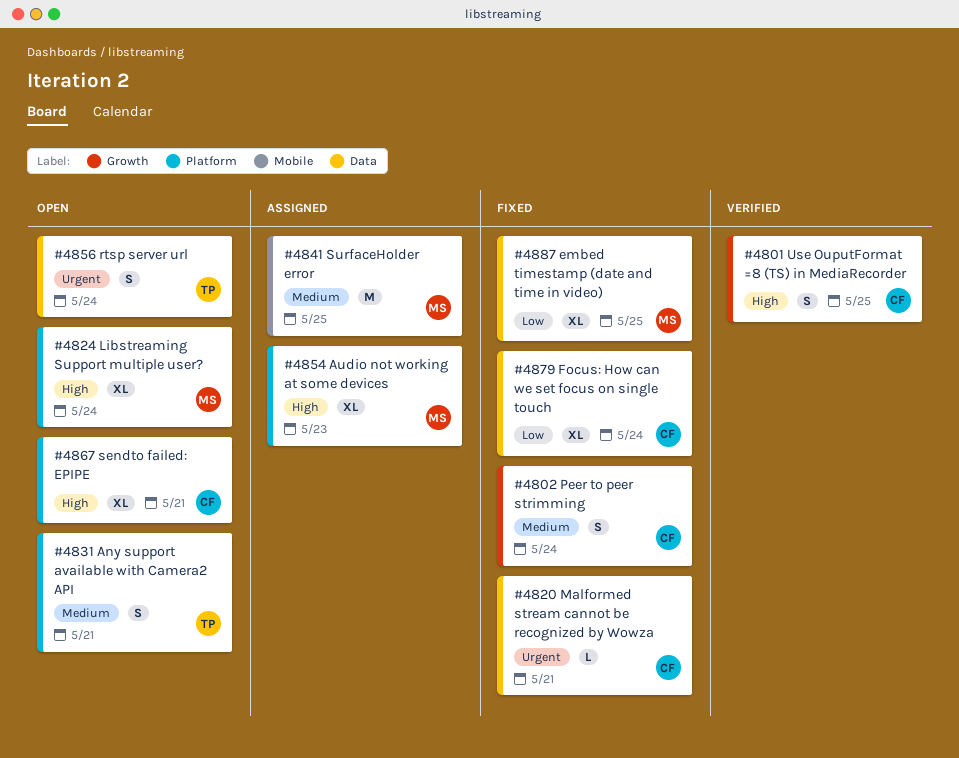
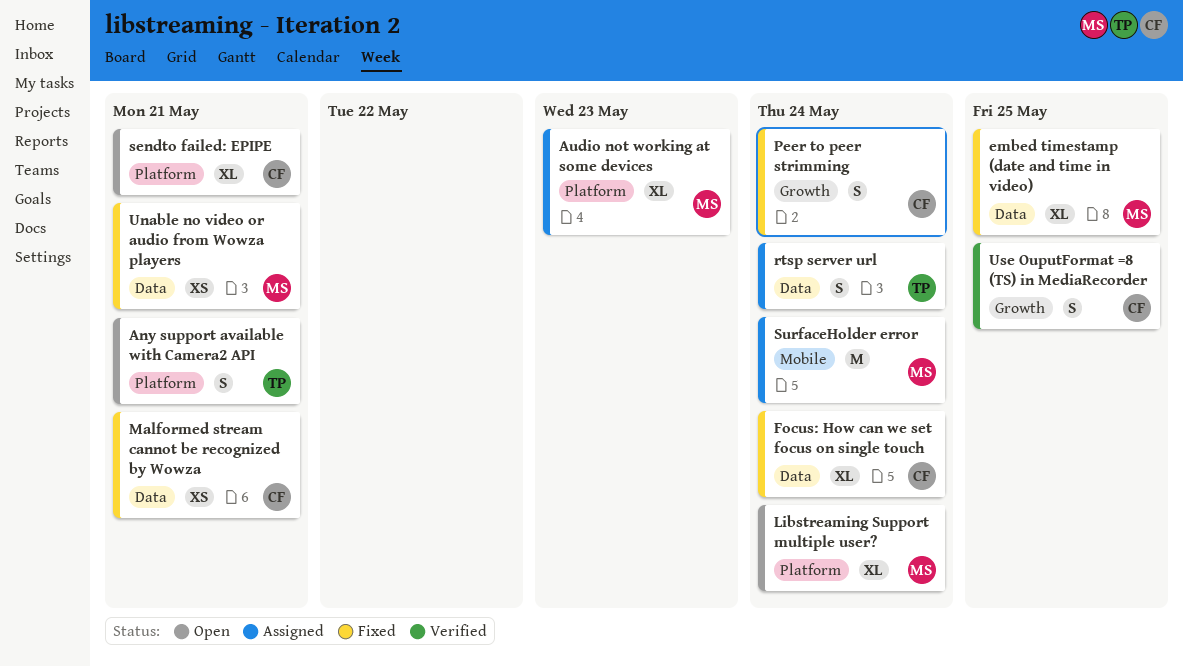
Malformed stream cannot be recognized by Wowza, estimate: L -> XS
rtsp server url, status: Open -> Assigned
SurfaceHolder error, due: May 25 -> May 24
Unable no video or audio from Wowza players: none -> present

